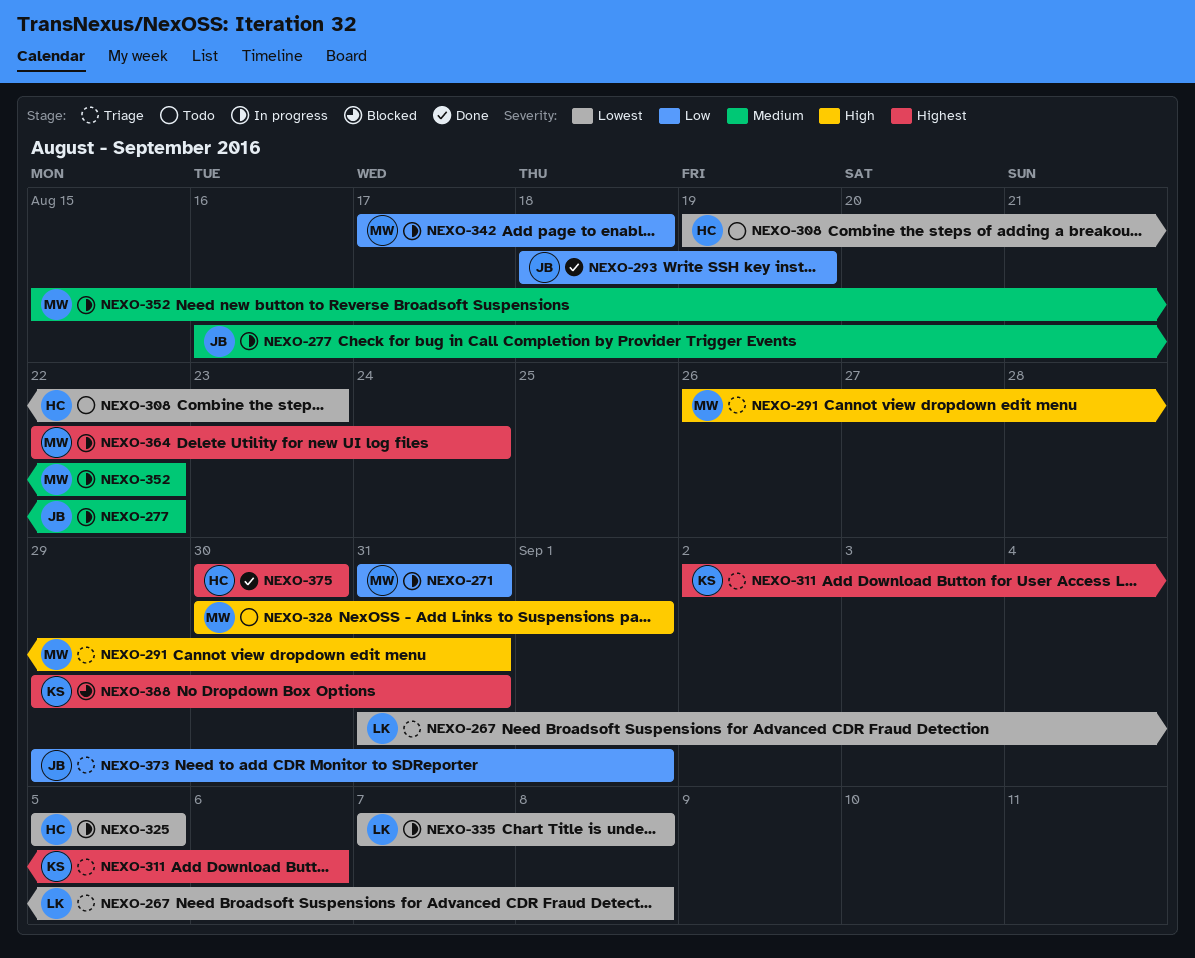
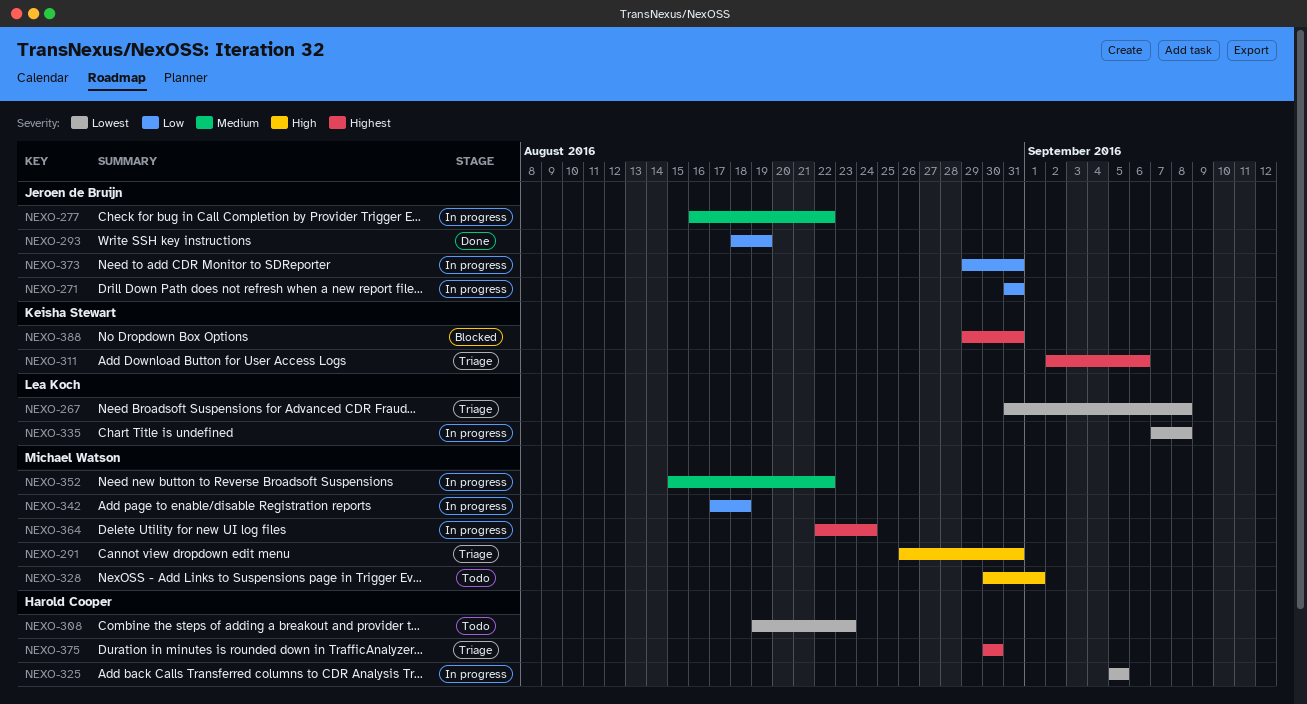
NEXO-271, owner: Michael Watson -> Jeroen de Bruijn
NEXO-373, status: Triage -> In progress
NEXO-373, due: Sep 1 -> Aug 31
NEXO-375, status: Done -> Triage

